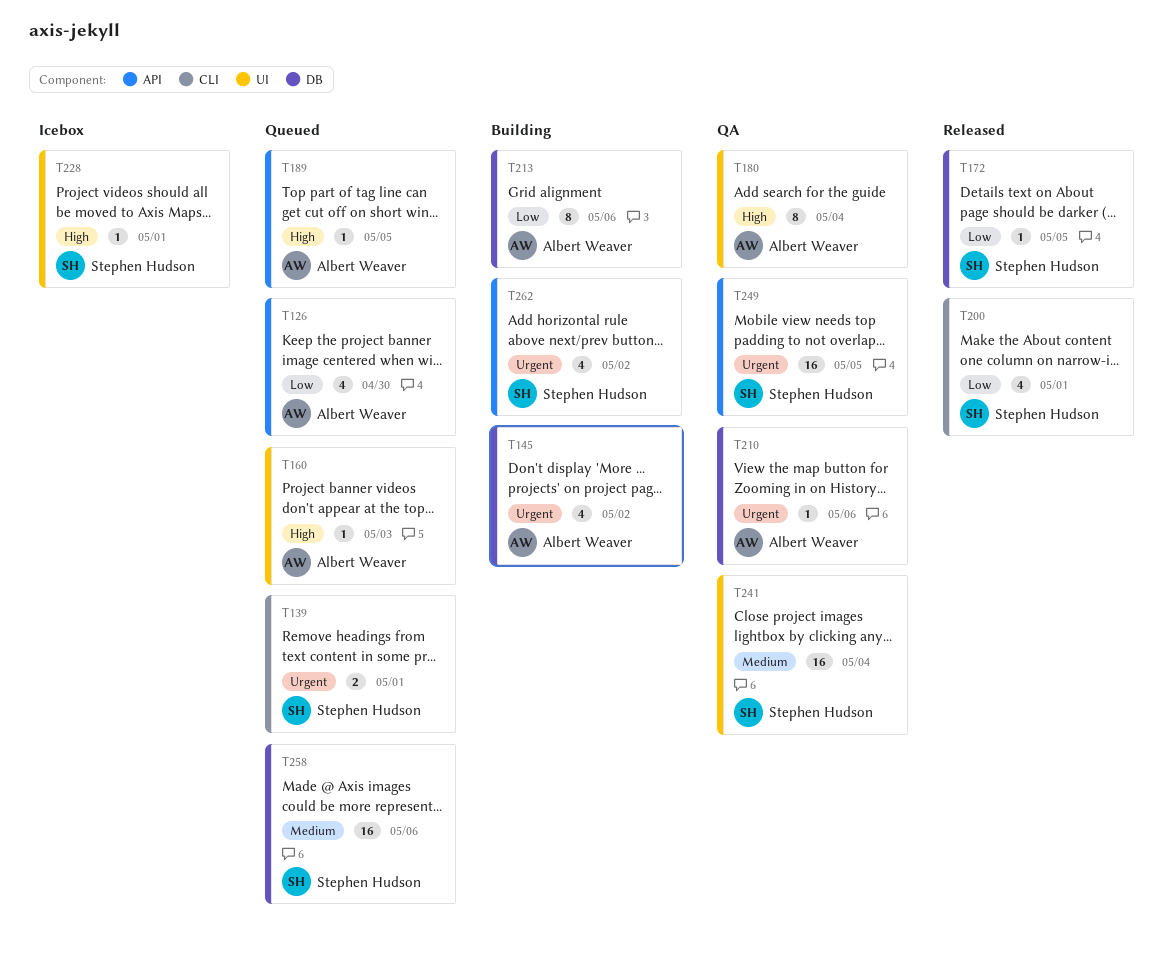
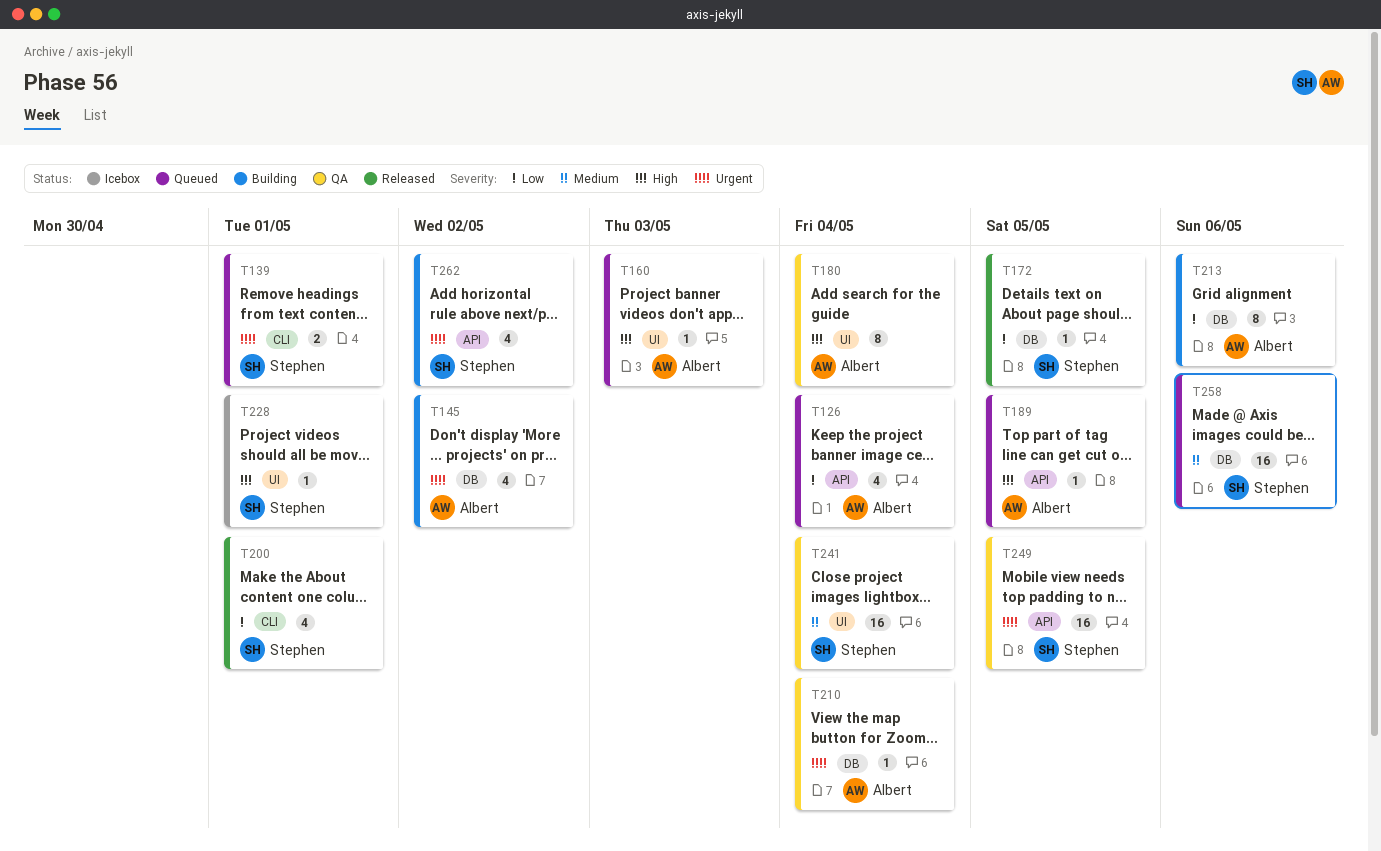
T126, due: Apr 30 -> May 4
T210, due: May 6 -> May 4

